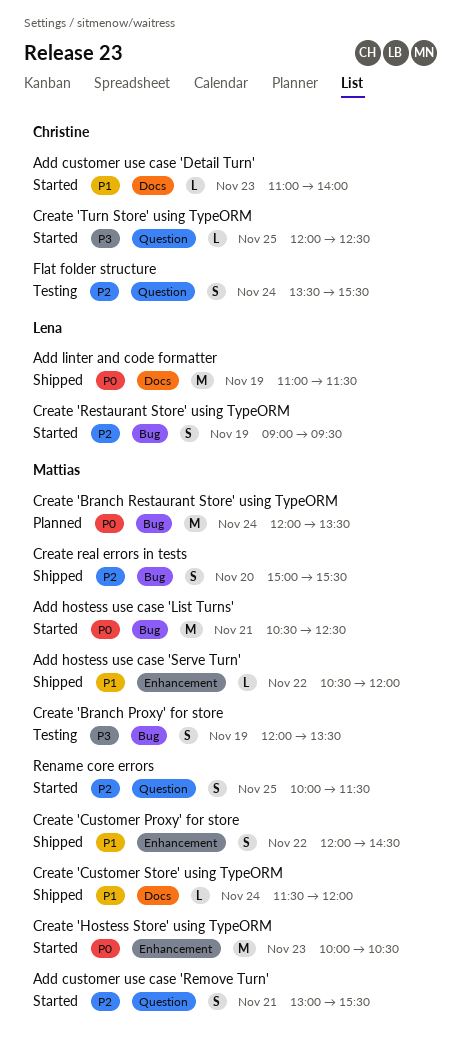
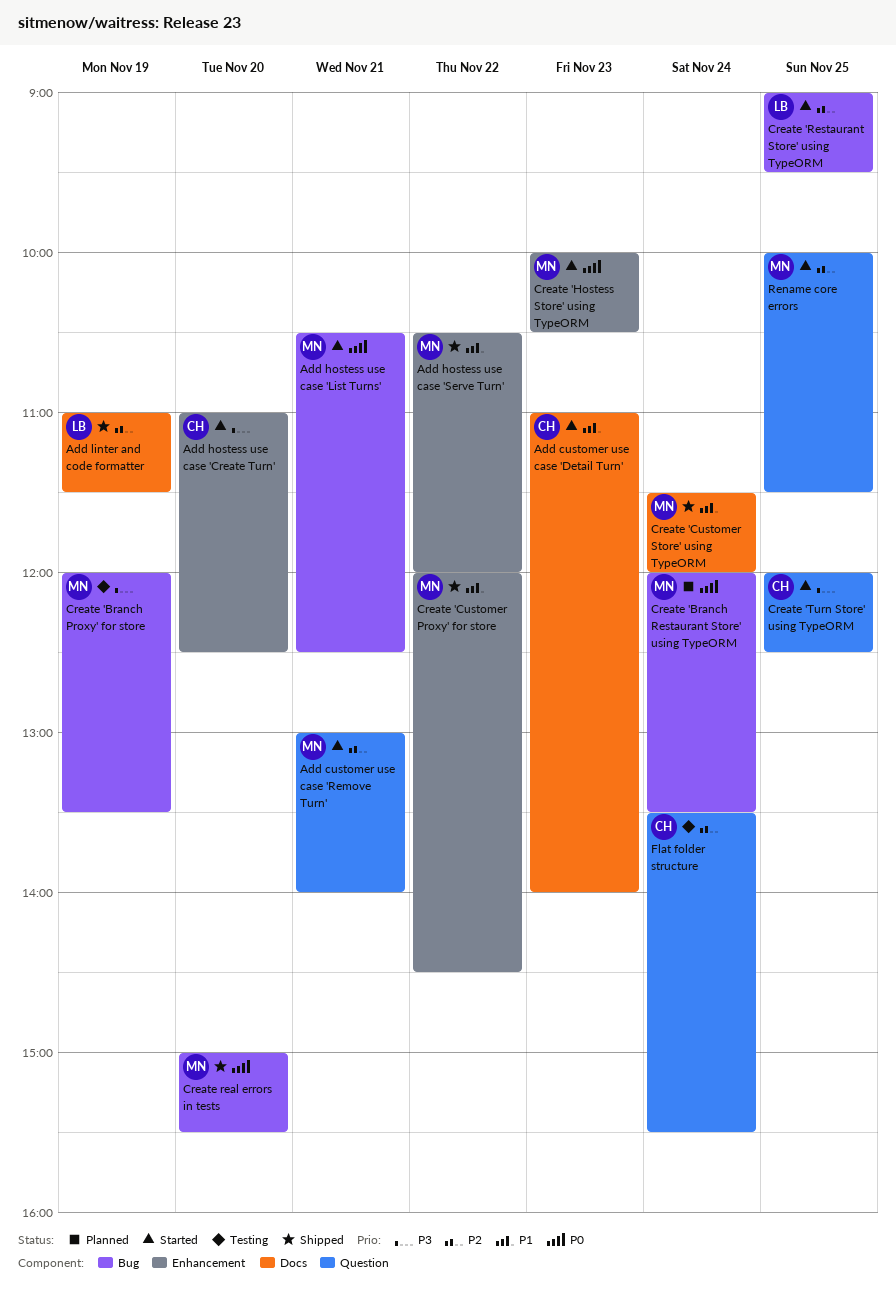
Add customer use case 'Remove Turn', ends: 15:30 -> 14:00
Add hostess use case 'Create Turn': none -> present
Add linter and code formatter, priority: P0 -> P2
Create 'Restaurant Store' using TypeORM, day: Nov 19 -> Nov 25
Create real errors in tests, priority: P2 -> P0

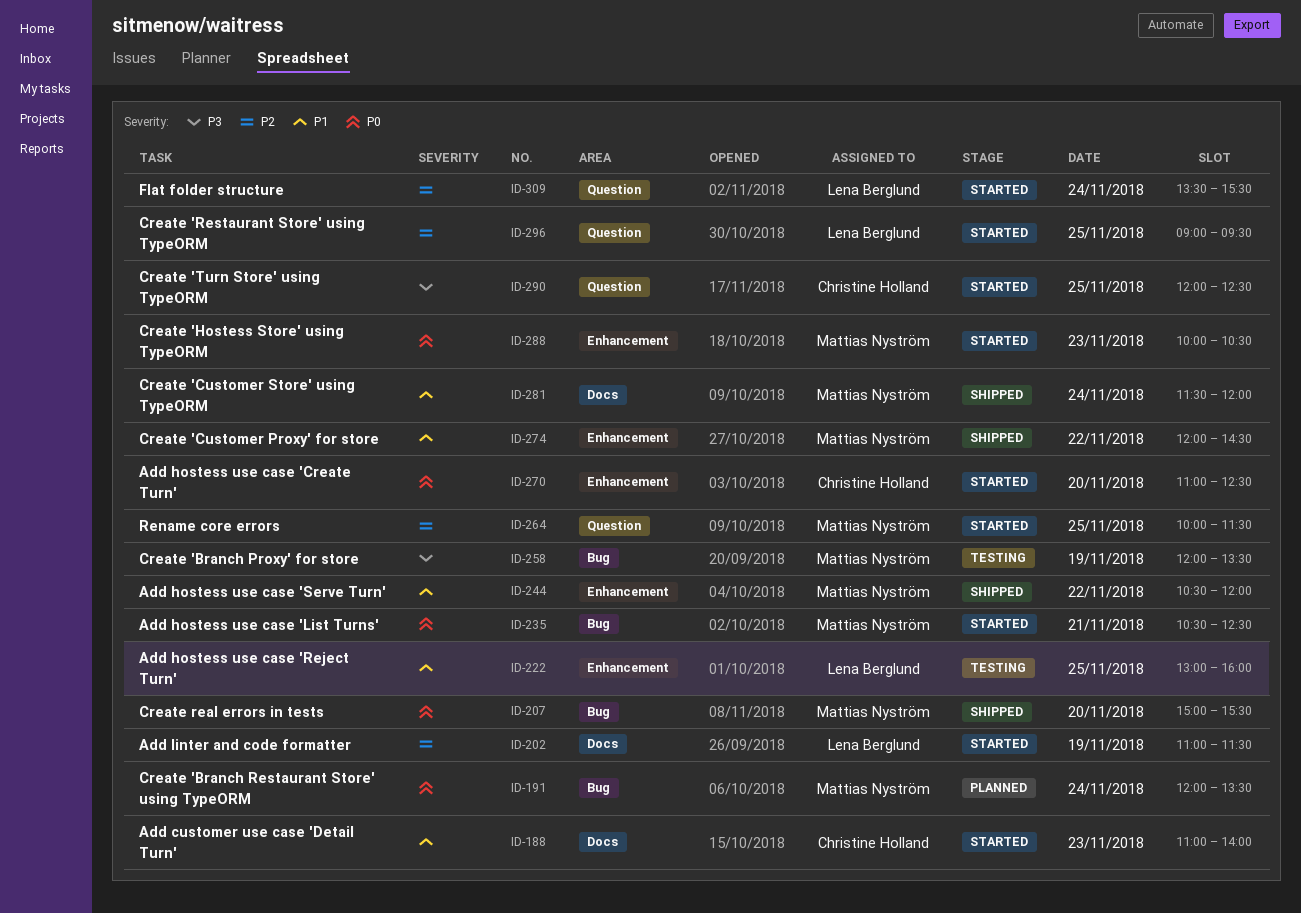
Add customer use case 'Remove Turn': present -> none
Add hostess use case 'Create Turn', priority: P3 -> P0
Add hostess use case 'Reject Turn': none -> present
Add linter and code formatter, status: Shipped -> Started
Create 'Restaurant Store' using TypeORM, label: Bug -> Question
Flat folder structure, status: Testing -> Started
Flat folder structure, owner: Christine Holland -> Lena Berglund

